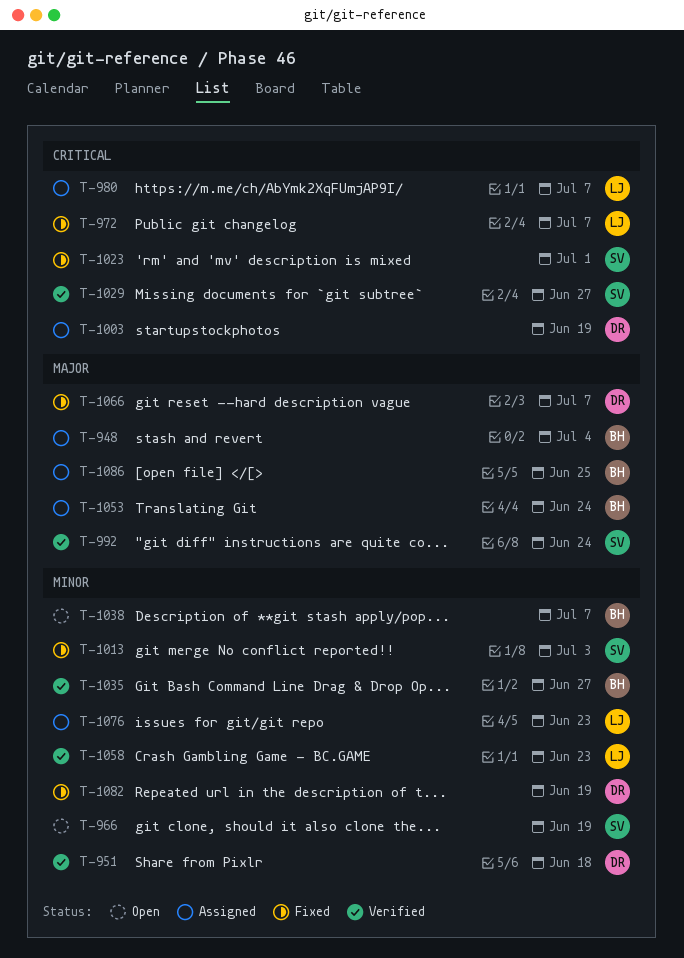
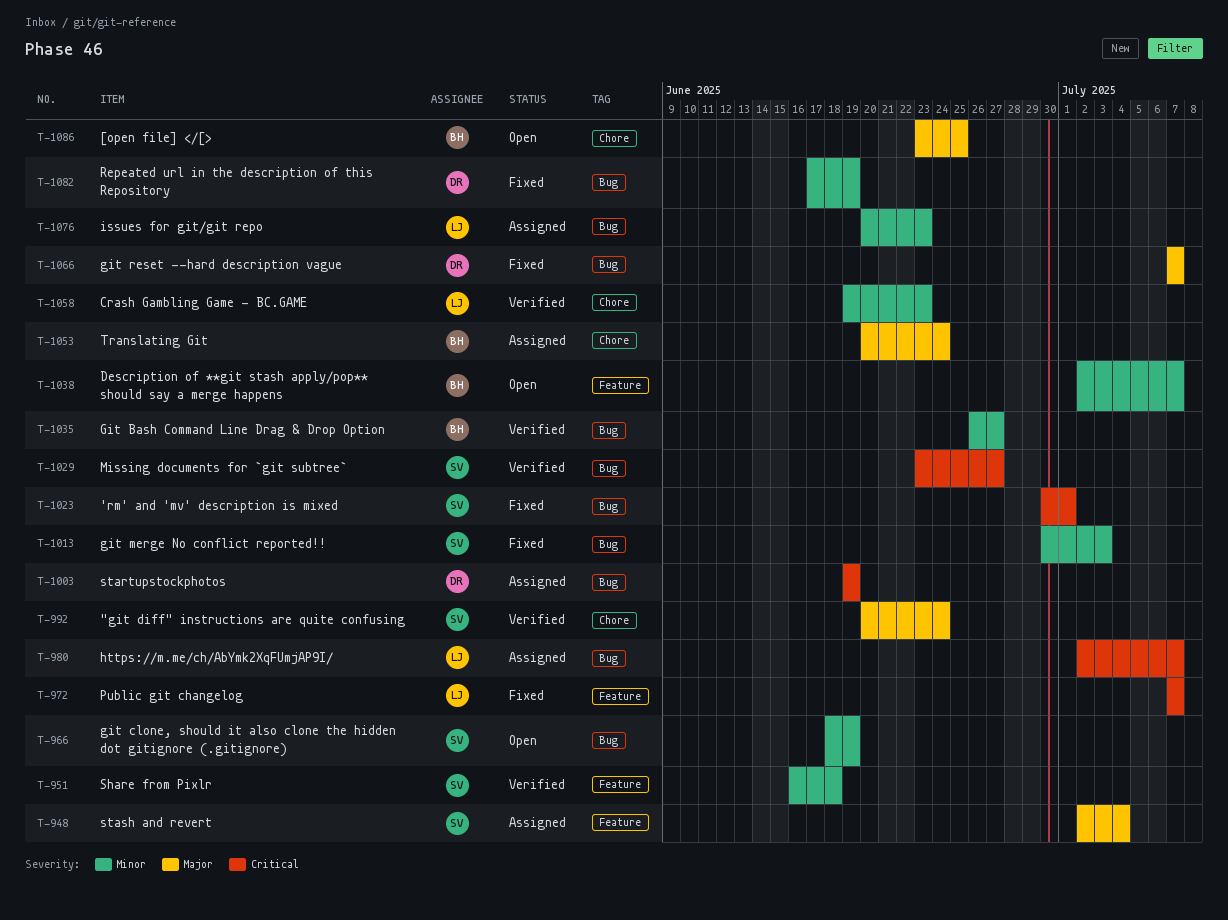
T-948, owner: BH -> SV
T-951, owner: DR -> SV
T-1086, status: Assigned -> Open

